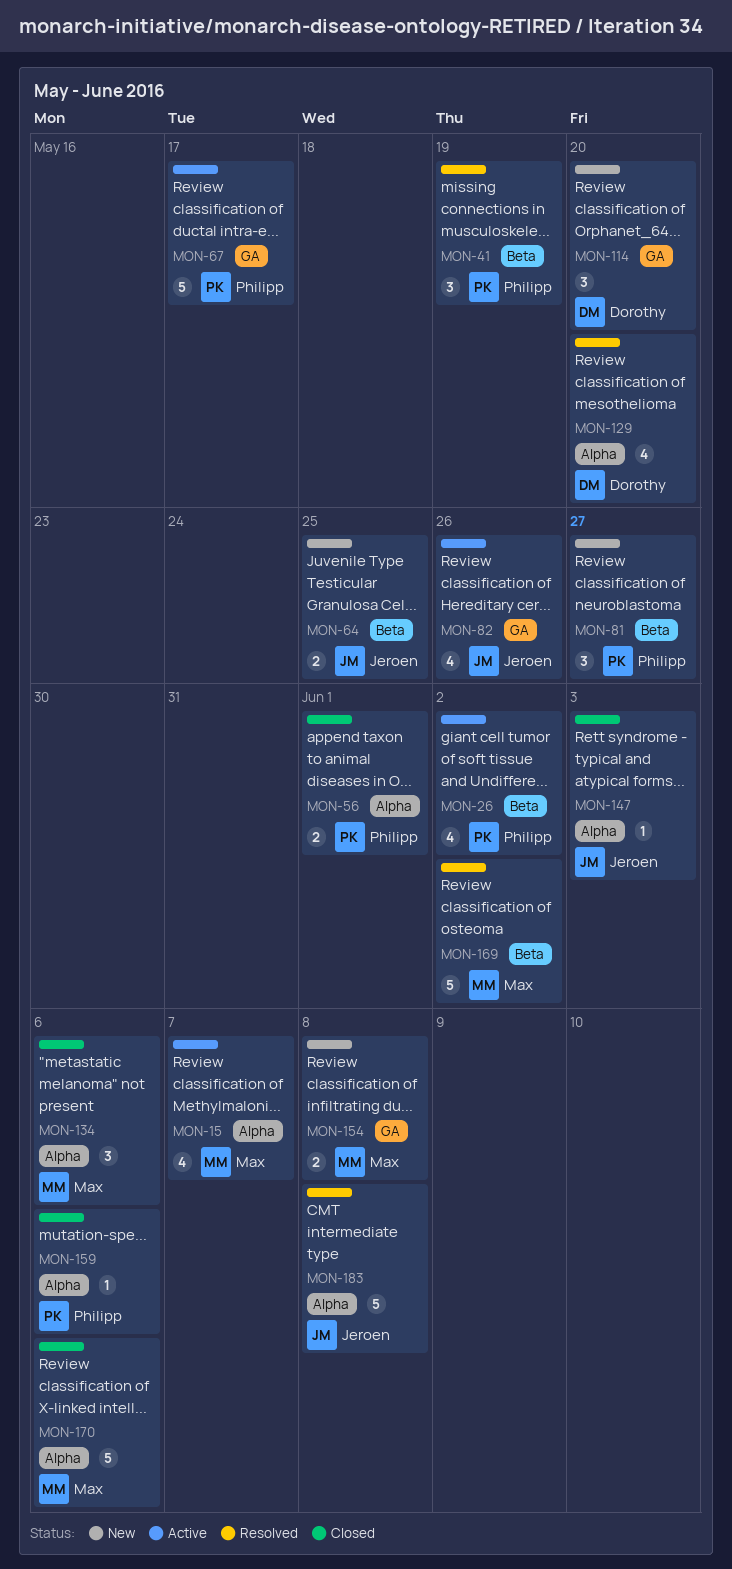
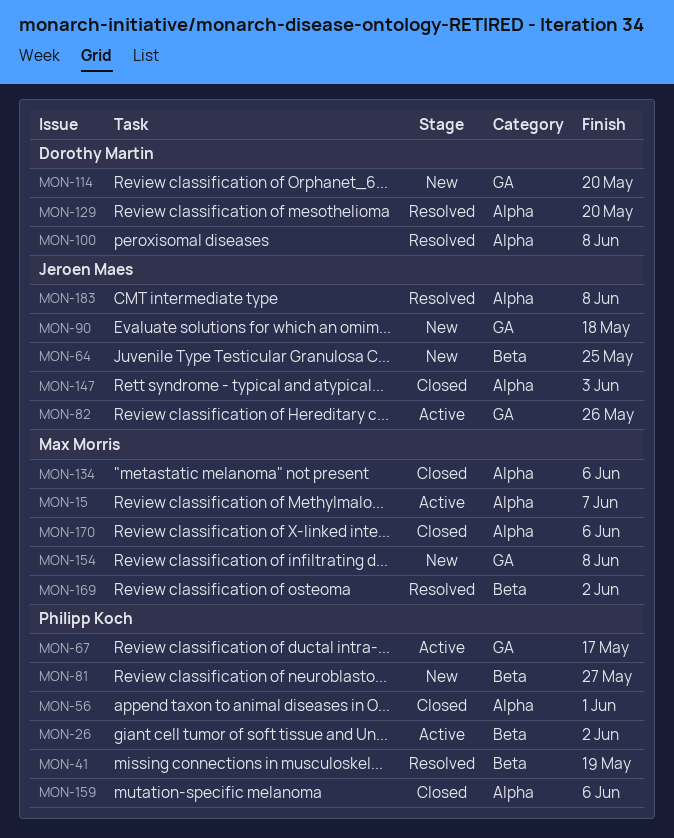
MON-90: none -> present
MON-100: none -> present

